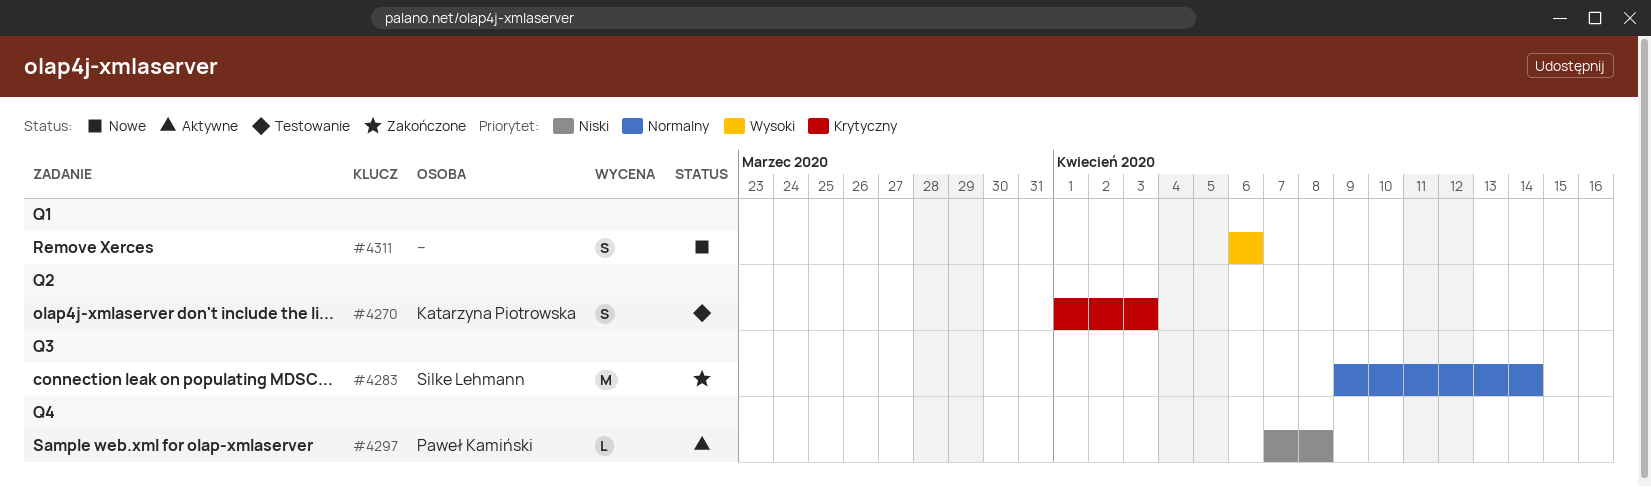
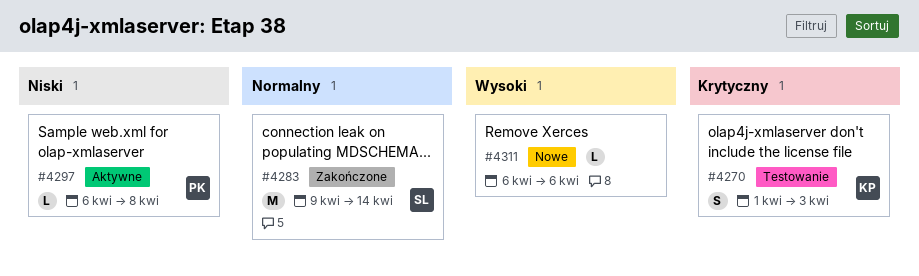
#4297, start: Apr 7 -> Apr 6
#4311, estimate: S -> L

